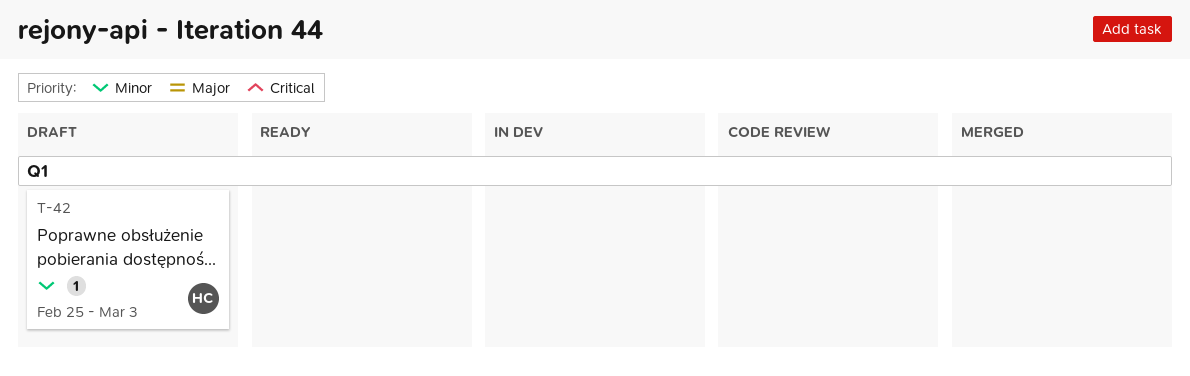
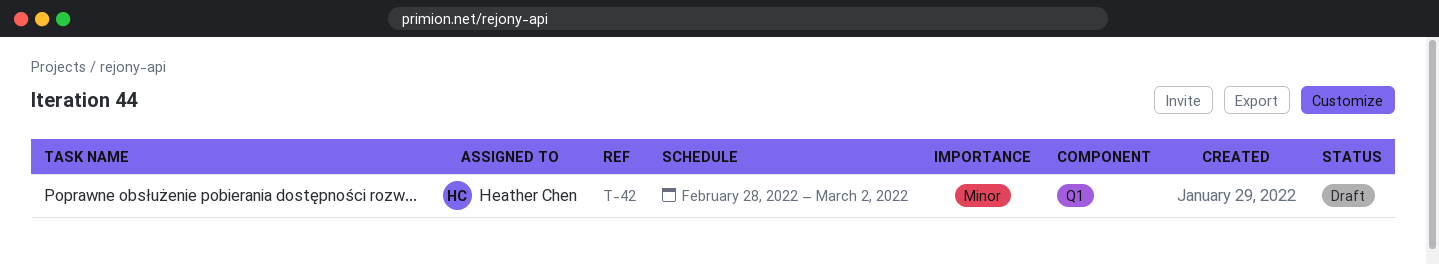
T-42, start: Feb 25 -> Feb 28
T-42, due: Mar 3 -> Mar 2

